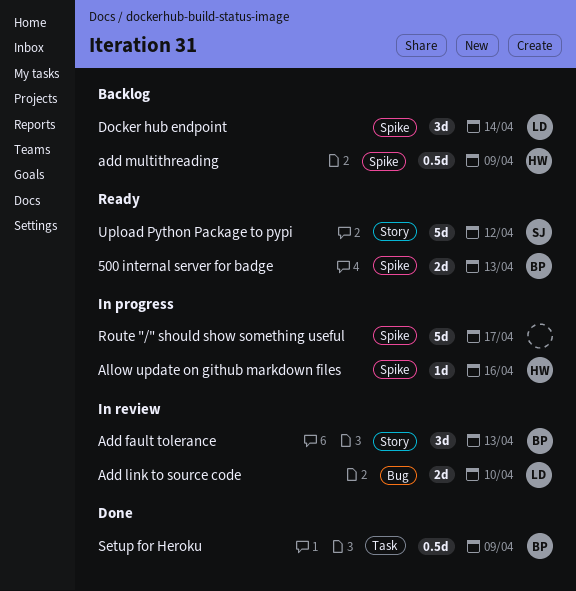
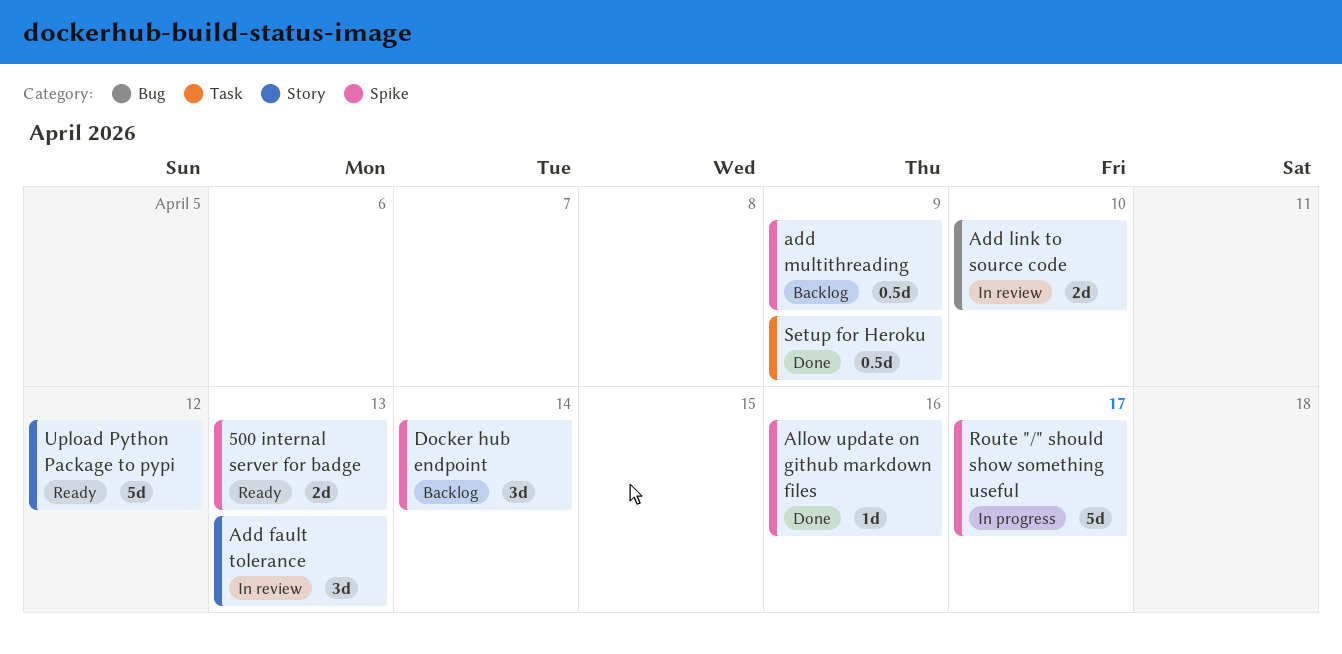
Allow update on github markdown files, status: In progress -> Done

